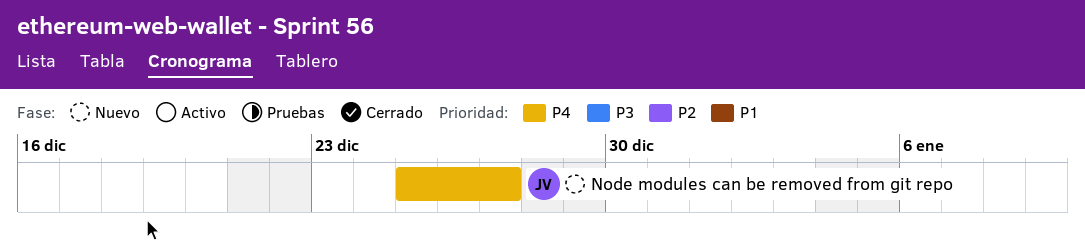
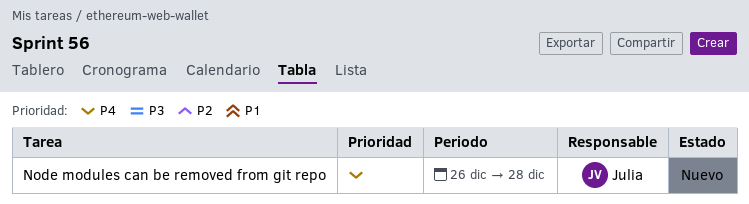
Node modules can be removed from git repo, start: Dec 25 -> Dec 26
Node modules can be removed from git repo, due: Dec 27 -> Dec 28

